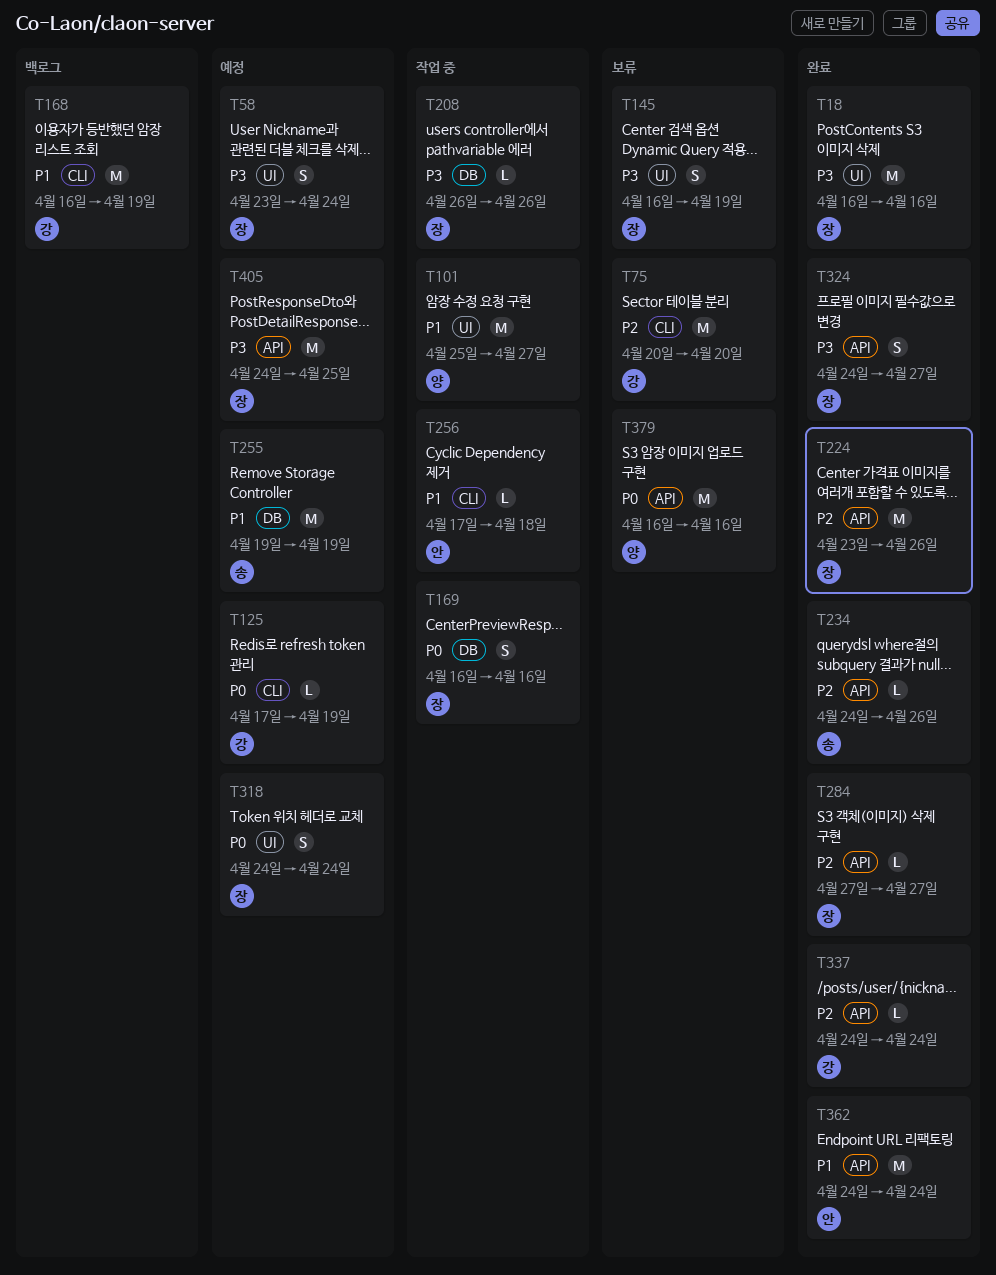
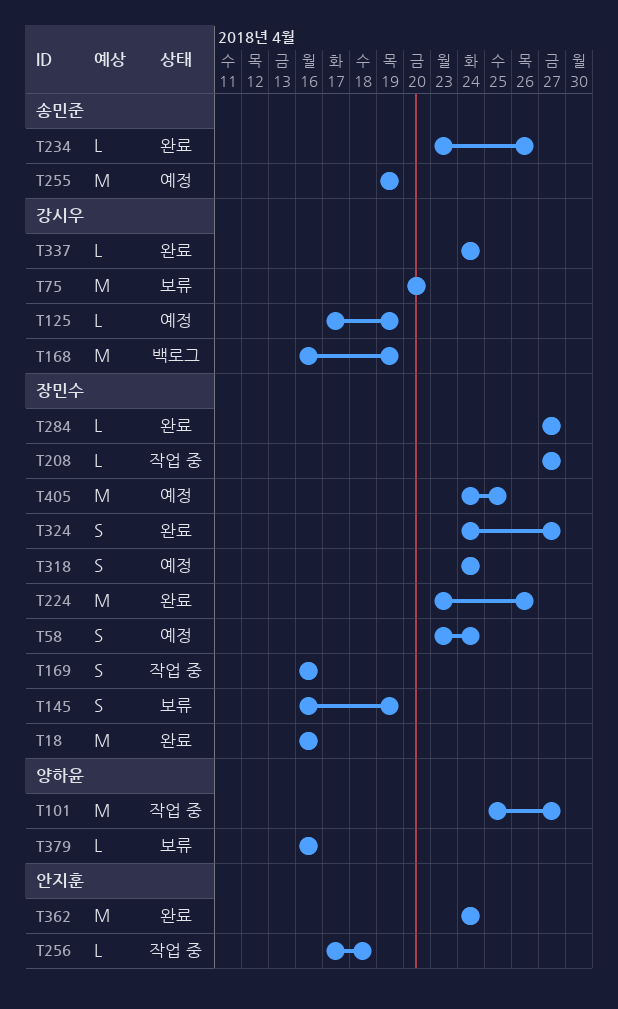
T208, start: Apr 26 -> Apr 27
T208, due: Apr 26 -> Apr 27
T234, start: Apr 24 -> Apr 23
T379, estimate: M -> L

